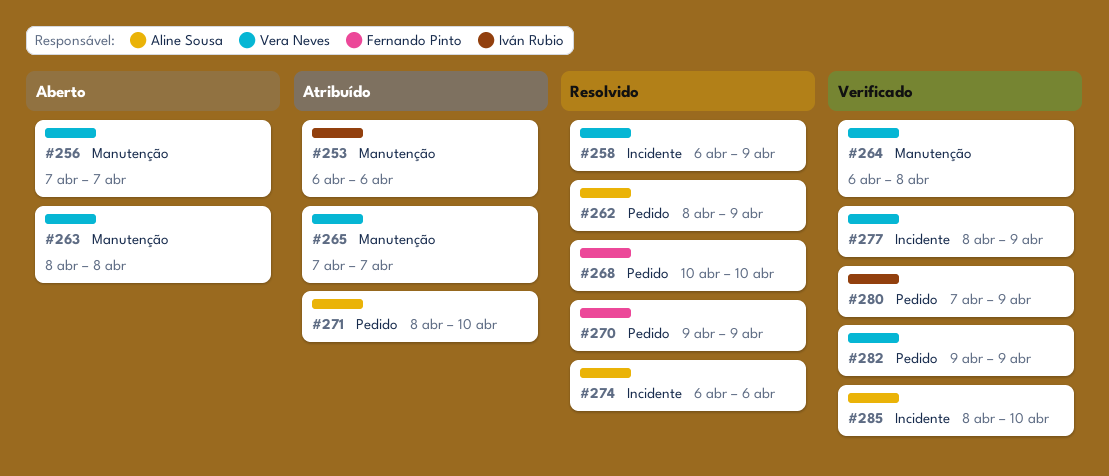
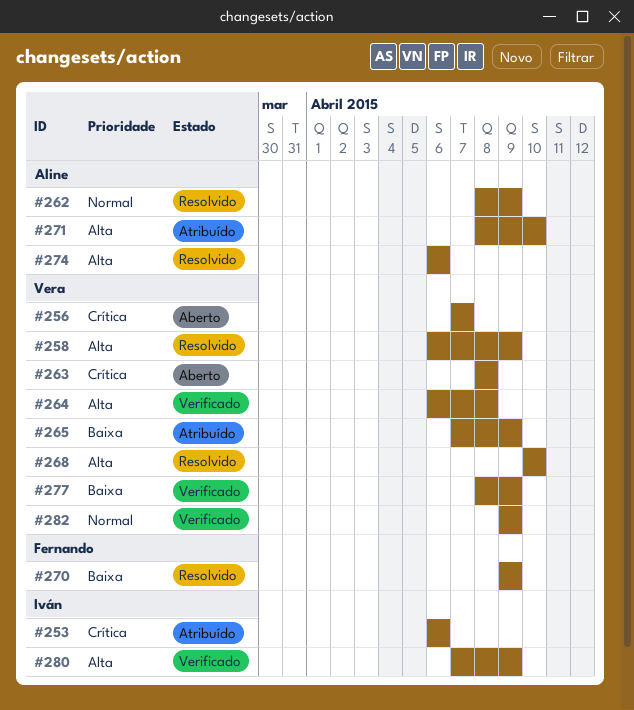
#265, due: Apr 7 -> Apr 9
#268, owner: Fernando Pinto -> Vera Neves
#285: present -> none

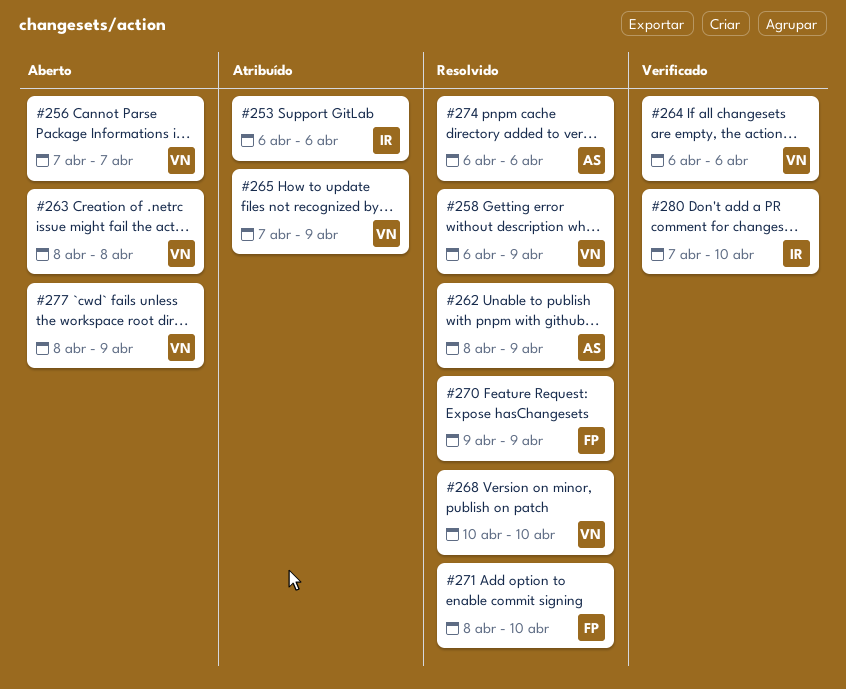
#264, due: Apr 8 -> Apr 6
#271, status: Atribuído -> Resolvido
#271, owner: Aline -> Fernando
#277, status: Verificado -> Aberto
#280, due: Apr 9 -> Apr 10
#282: present -> none

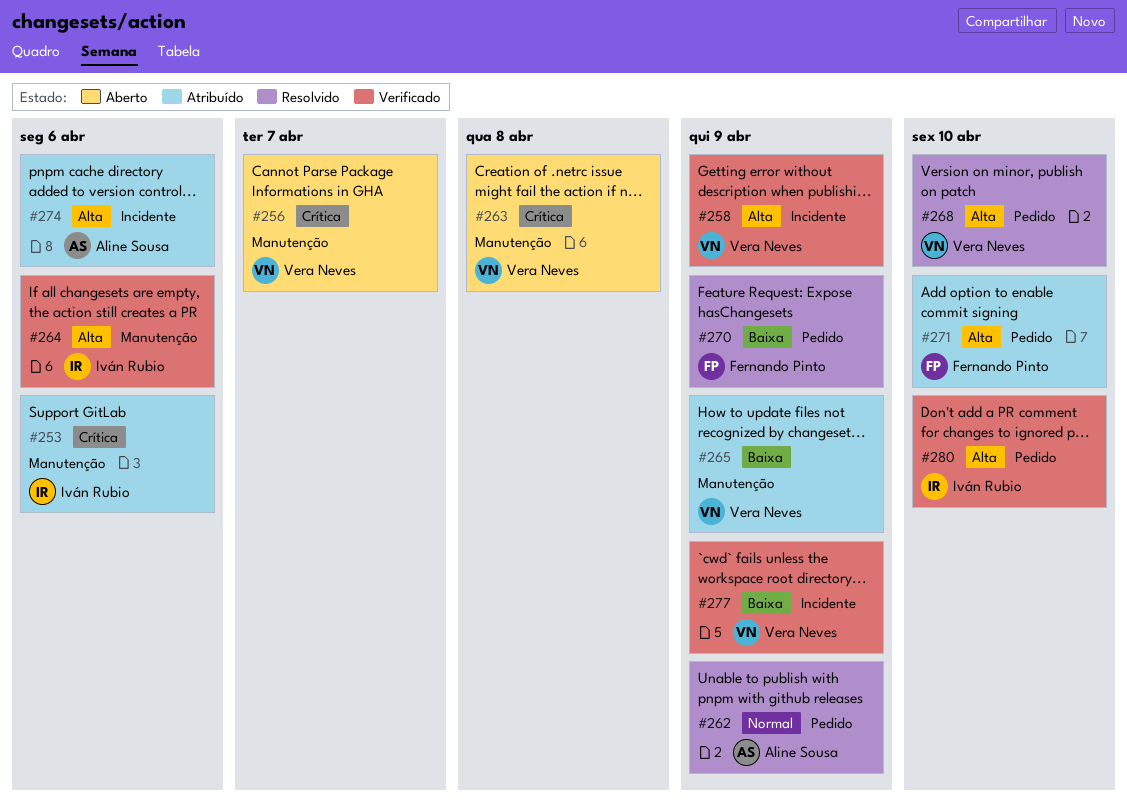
#258, status: Resolvido -> Verificado
#264, owner: Vera Neves -> Iván Rubio
#271, status: Resolvido -> Atribuído
#274, status: Resolvido -> Atribuído
#277, status: Aberto -> Verificado

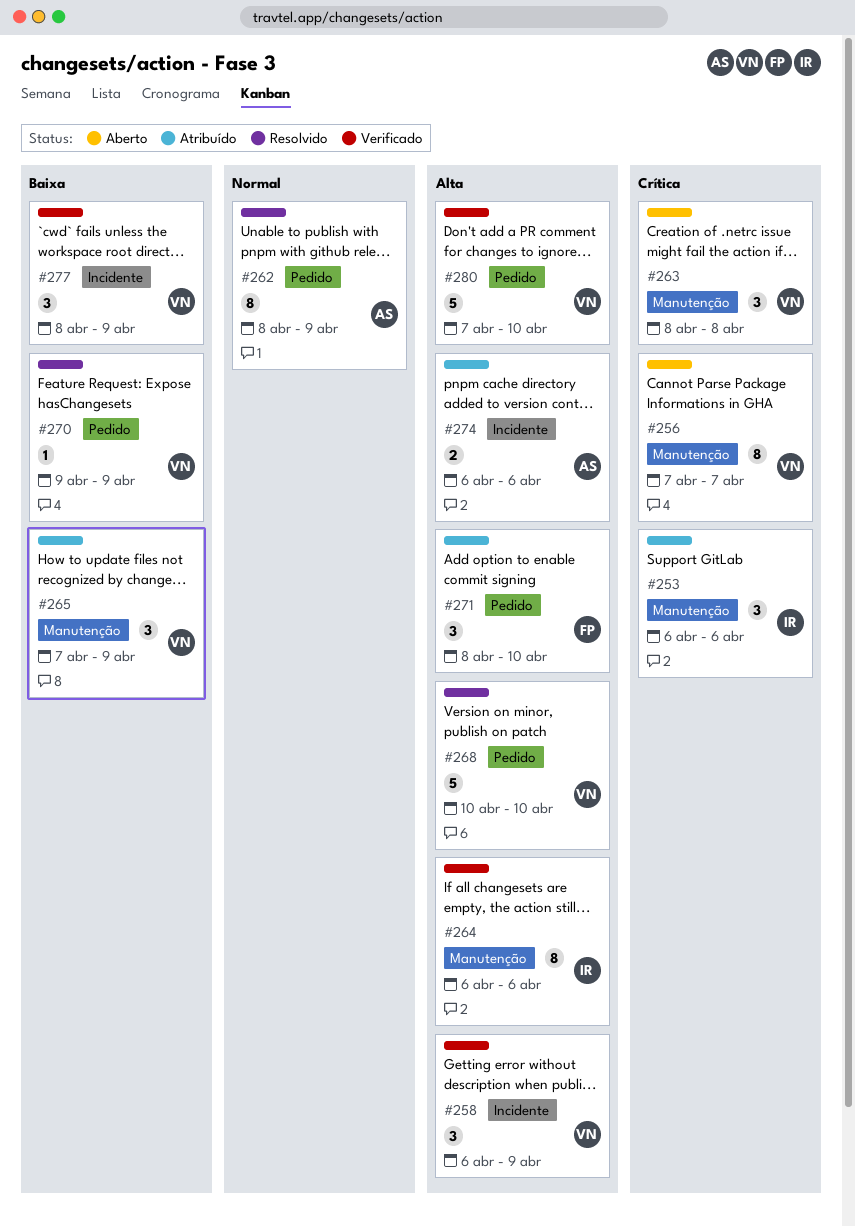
#270, owner: Fernando Pinto -> Vera Neves
#280, owner: Iván Rubio -> Vera Neves

